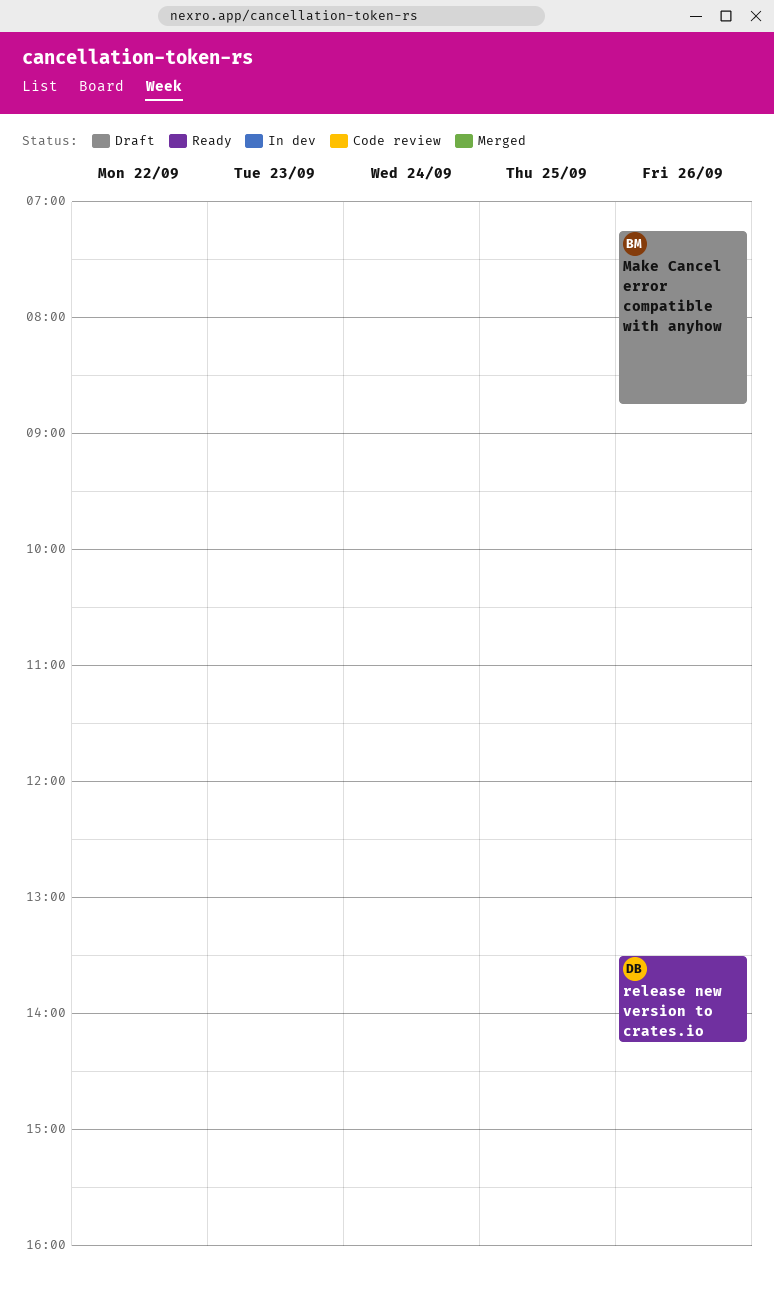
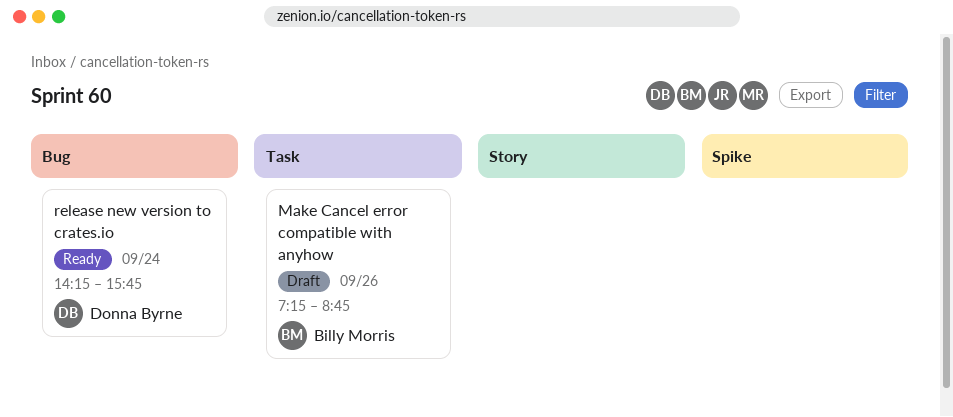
release new version to crates.io, day: Sep 26 -> Sep 24
release new version to crates.io, begins: 13:30 -> 14:15
release new version to crates.io, ends: 14:15 -> 15:45

